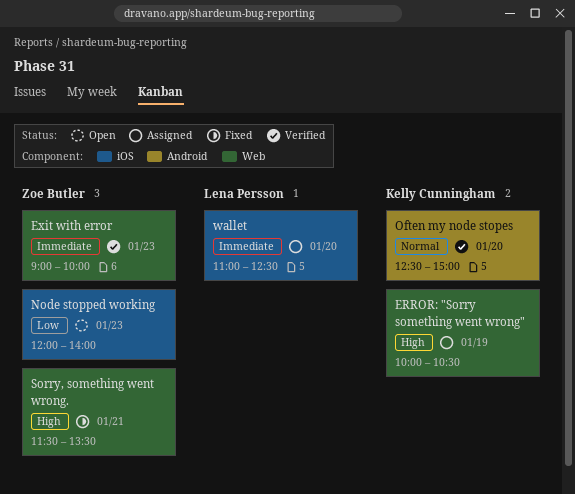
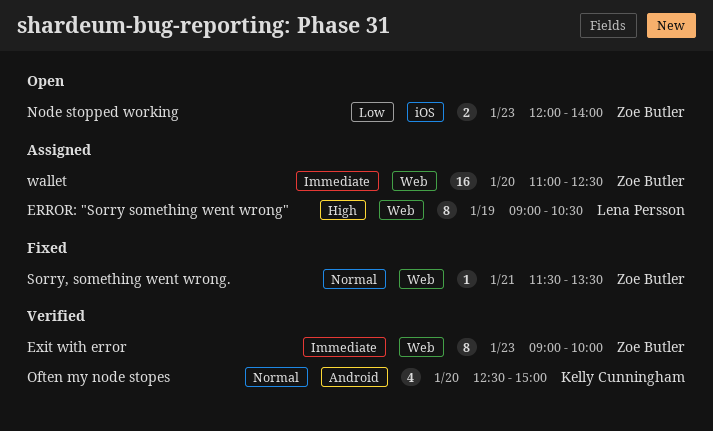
ERROR: "Sorry something went wrong", owner: Kelly Cunningham -> Lena Persson
ERROR: "Sorry something went wrong", begins: 10:00 -> 09:00
Sorry, something went wrong., priority: High -> Normal
wallet, owner: Lena Persson -> Zoe Butler
wallet, label: iOS -> Web

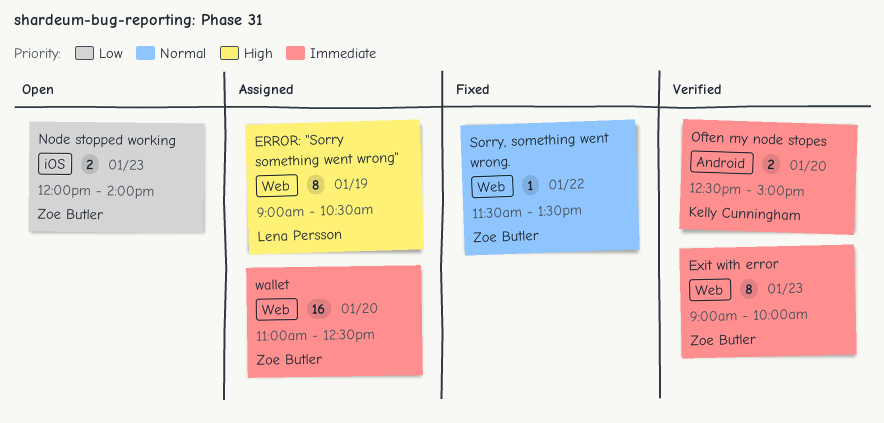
Often my node stopes, priority: Normal -> Immediate
Often my node stopes, estimate: 4 -> 2
Sorry, something went wrong., day: Jan 21 -> Jan 22

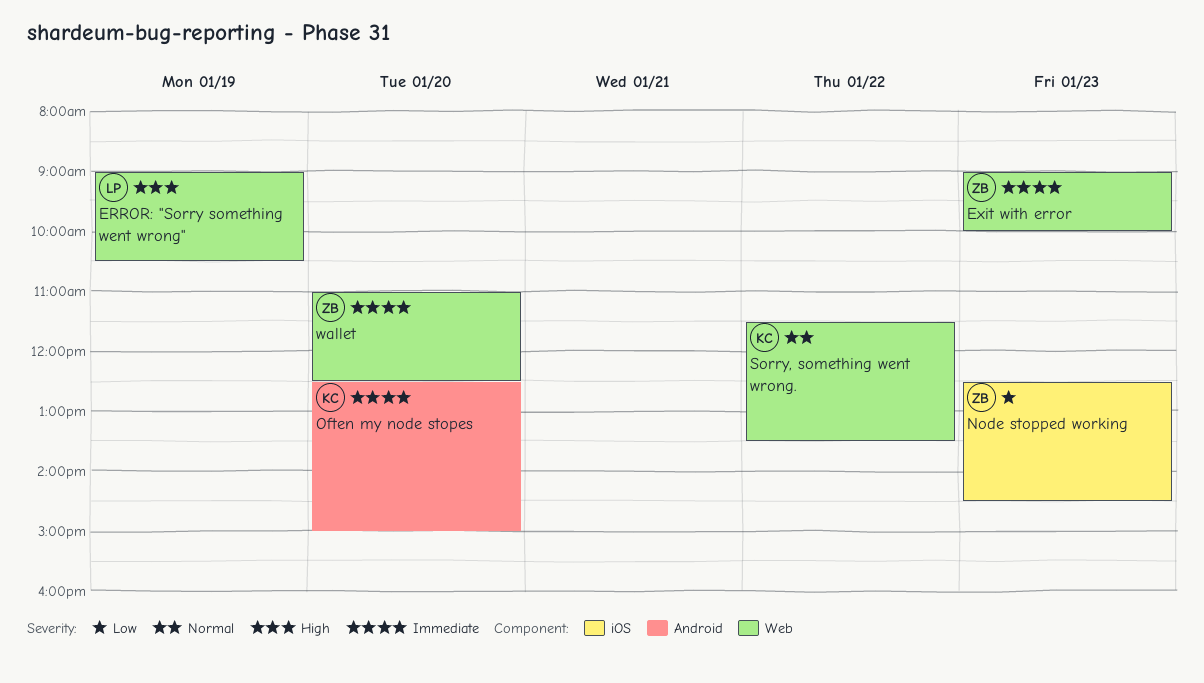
Node stopped working, begins: 12:00 -> 12:30
Node stopped working, ends: 14:00 -> 14:30
Sorry, something went wrong., owner: Zoe Butler -> Kelly Cunningham

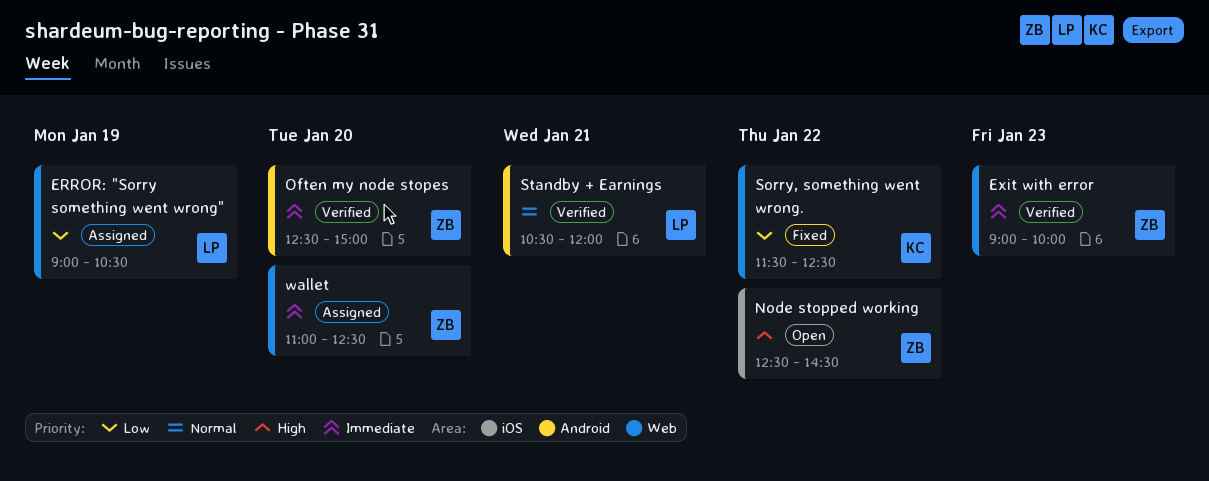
ERROR: "Sorry something went wrong", priority: High -> Low
Node stopped working, priority: Low -> High
Node stopped working, day: Jan 23 -> Jan 22
Often my node stopes, owner: KC -> ZB
Sorry, something went wrong., priority: Normal -> Low
Sorry, something went wrong., ends: 13:30 -> 12:30
Standby + Earnings: none -> present

